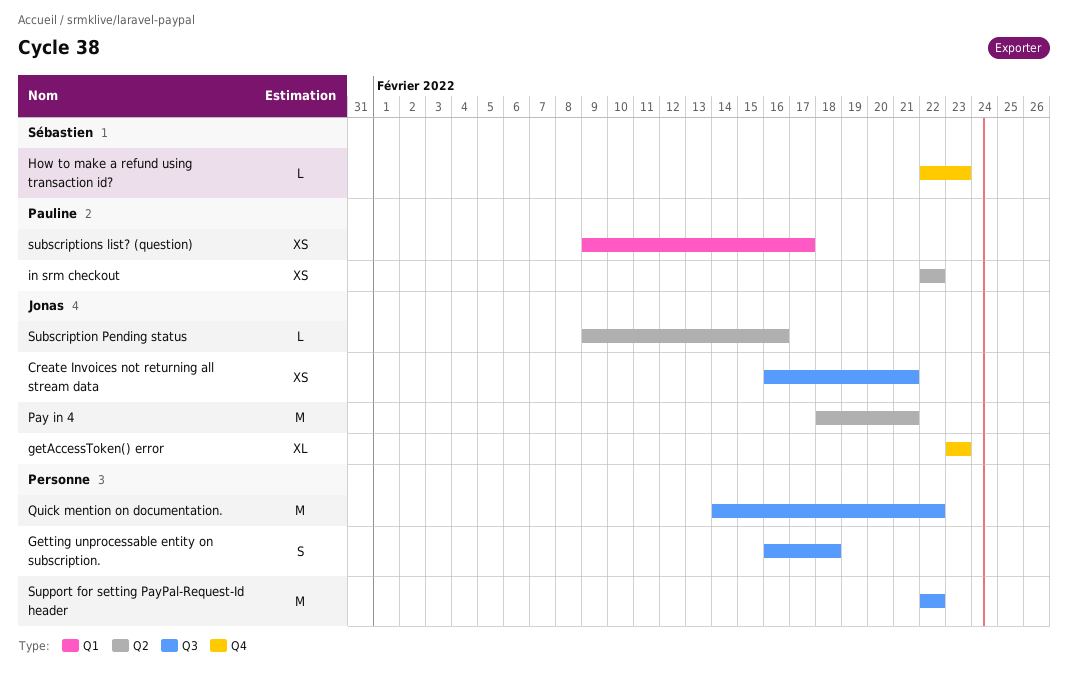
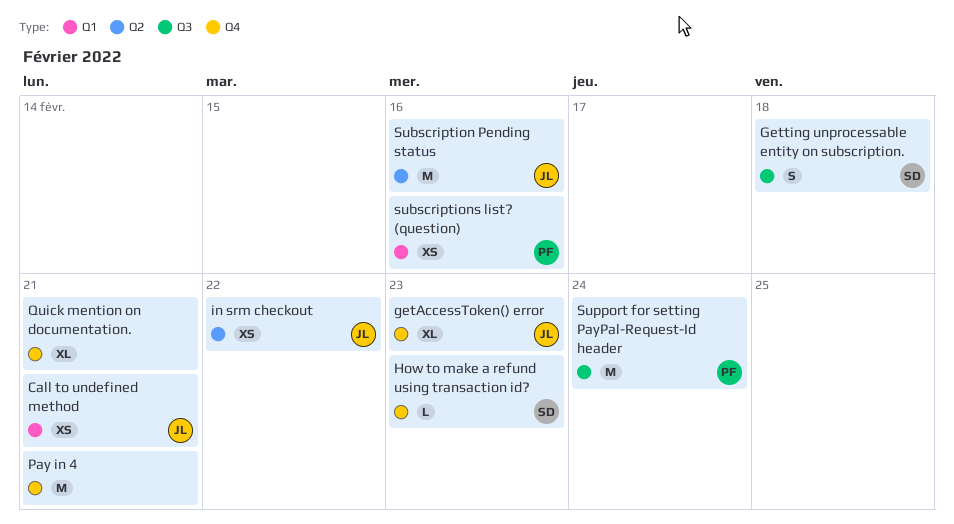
Call to undefined method: none -> present
Create Invoices not returning all stream data: present -> none
Getting unprocessable entity on subscription., owner: none -> Sébastien
in srm checkout, owner: Pauline -> Jonas
Pay in 4, owner: Jonas -> none
Pay in 4, label: Q2 -> Q4
Quick mention on documentation., label: Q3 -> Q4
Quick mention on documentation., estimate: M -> XL
Quick mention on documentation., due: Feb 22 -> Feb 21
Subscription Pending status, estimate: L -> M
subscriptions list? (question), due: Feb 17 -> Feb 16
Support for setting PayPal-Request-Id header, owner: none -> Pauline
Support for setting PayPal-Request-Id header, due: Feb 22 -> Feb 24

